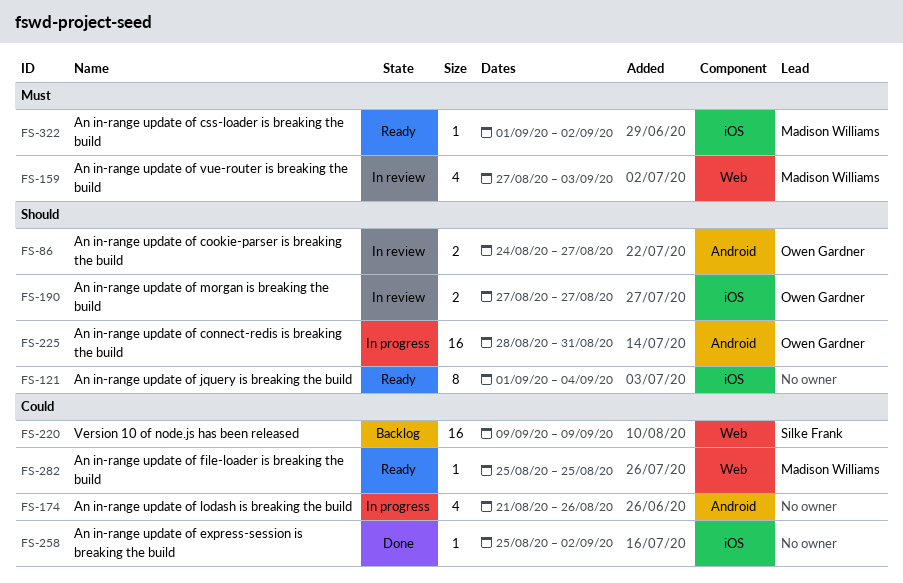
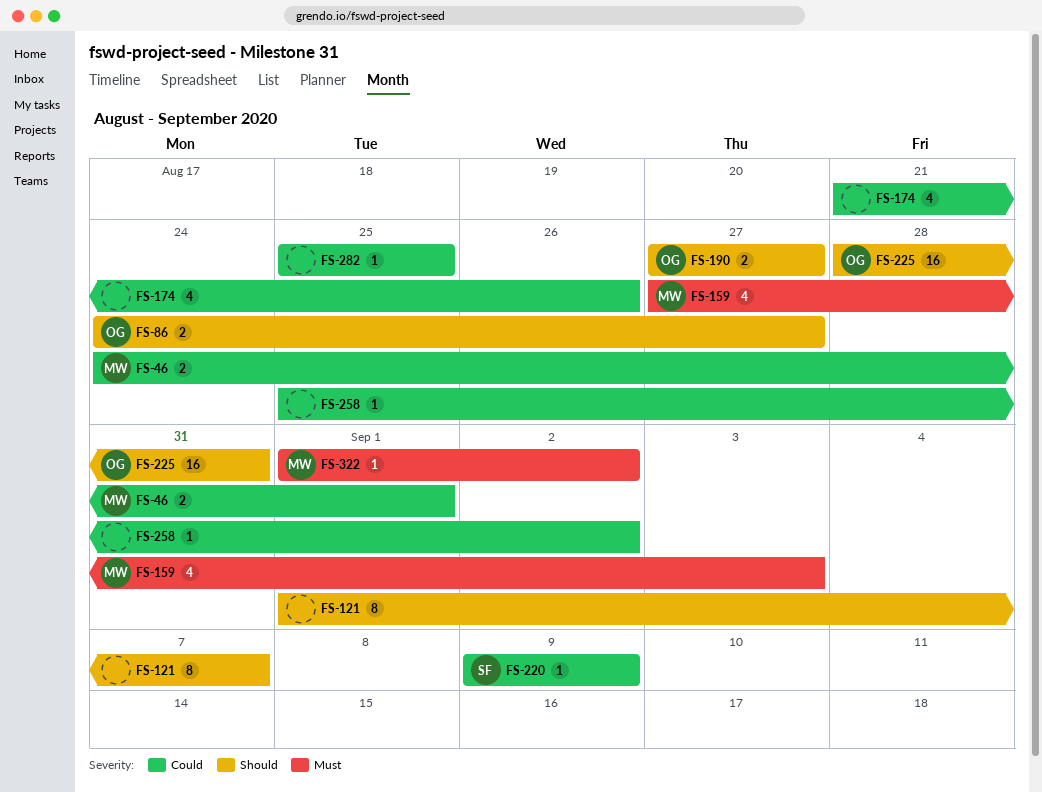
FS-46: none -> present
FS-121, due: Sep 4 -> Sep 7
FS-220, estimate: 16 -> 1
FS-282, owner: Madison Williams -> none

